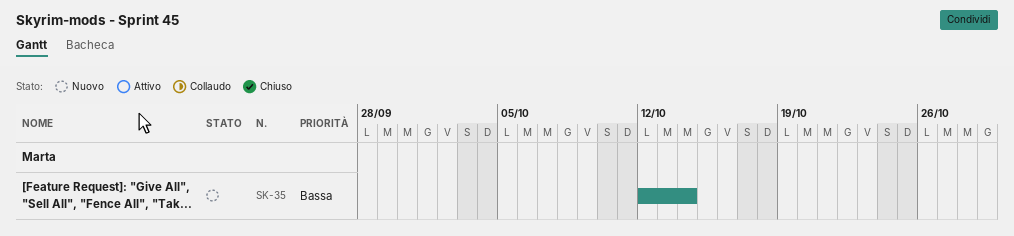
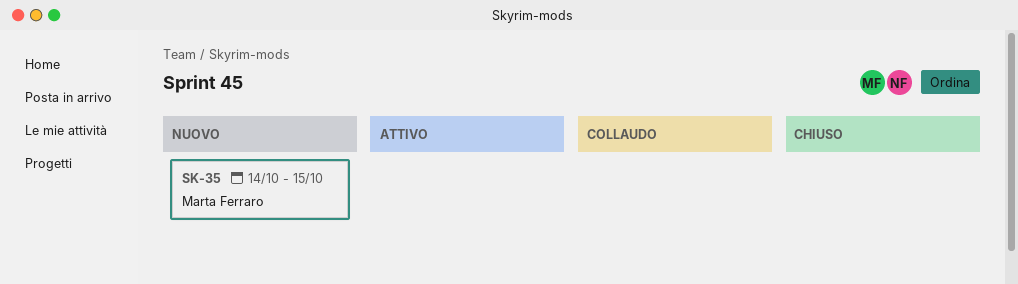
SK-35, start: Oct 12 -> Oct 14
SK-35, due: Oct 14 -> Oct 15

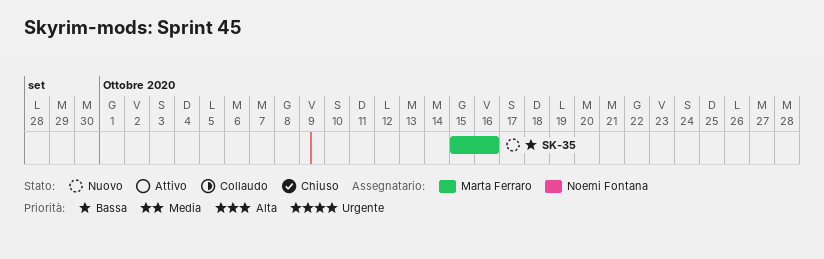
SK-35, start: Oct 14 -> Oct 15
SK-35, due: Oct 15 -> Oct 16

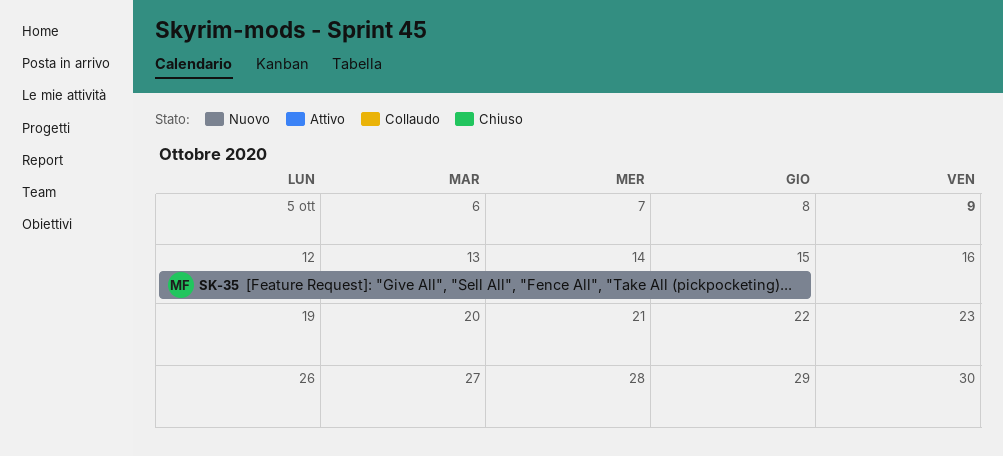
SK-35, start: Oct 15 -> Oct 12
SK-35, due: Oct 16 -> Oct 15

